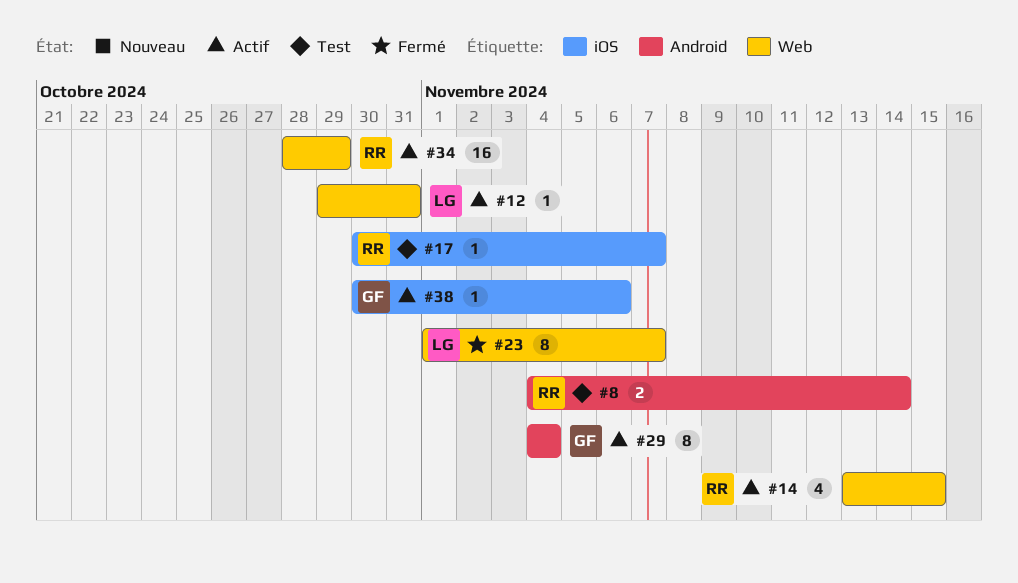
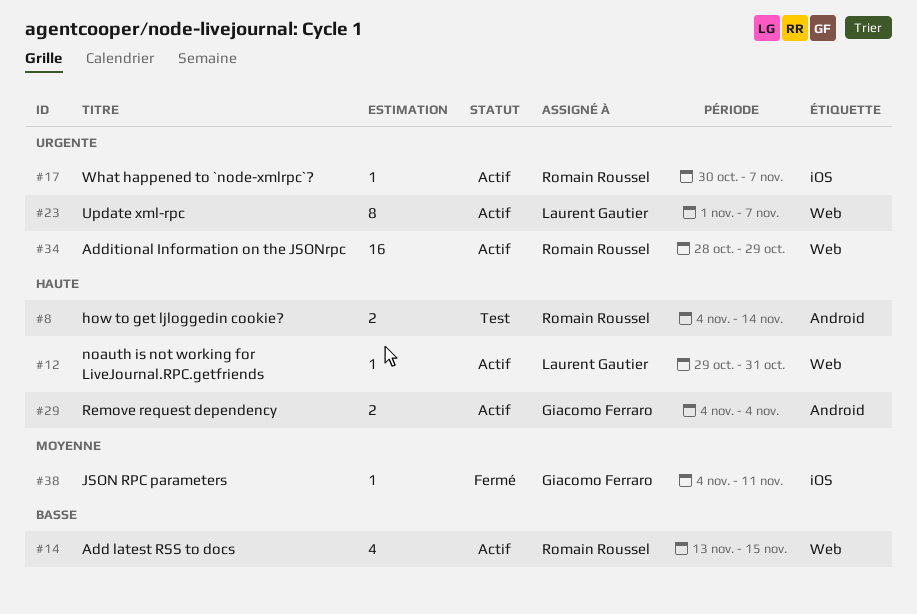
#17, status: Test -> Actif
#23, status: Fermé -> Actif
#29, estimate: 8 -> 2
#38, status: Actif -> Fermé
#38, start: Oct 30 -> Nov 4
#38, due: Nov 6 -> Nov 11

